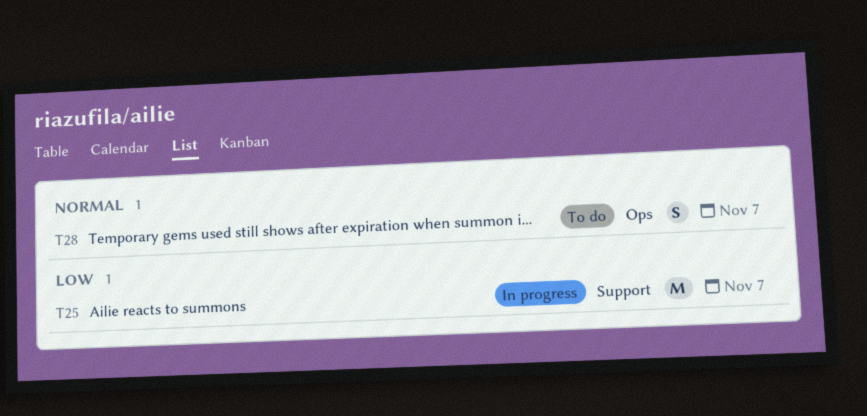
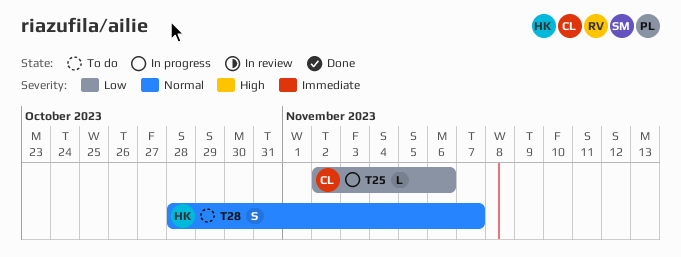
T25, estimate: M -> L
T25, due: Nov 7 -> Nov 6

